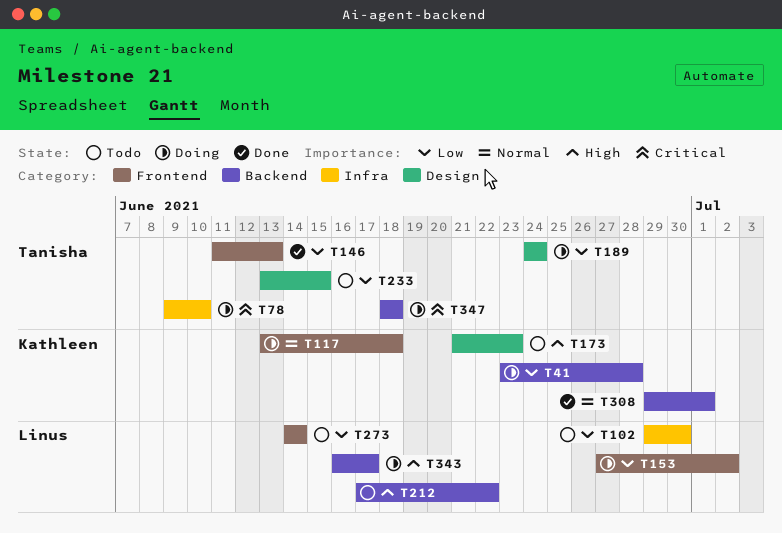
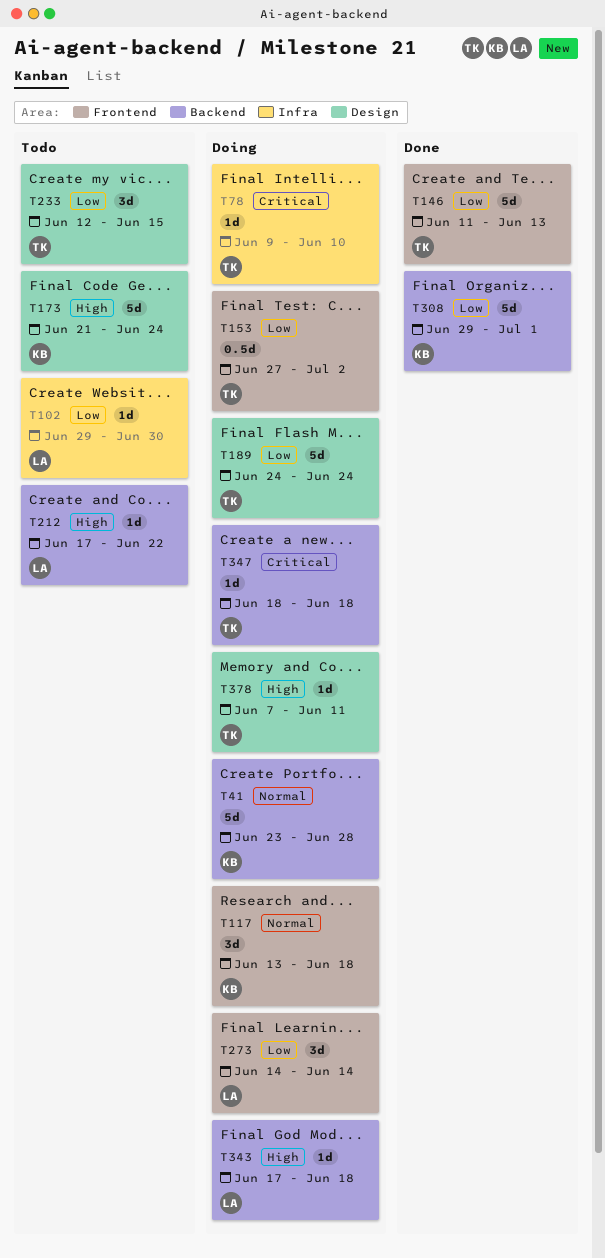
T41, priority: Low -> Normal
T153, owner: Linus -> Tanisha
T173, due: Jun 23 -> Jun 24
T233, start: Jun 13 -> Jun 12
T273, status: Todo -> Doing
T308, priority: Normal -> Low
T343, start: Jun 16 -> Jun 17
T343, due: Jun 17 -> Jun 18
T378: none -> present

